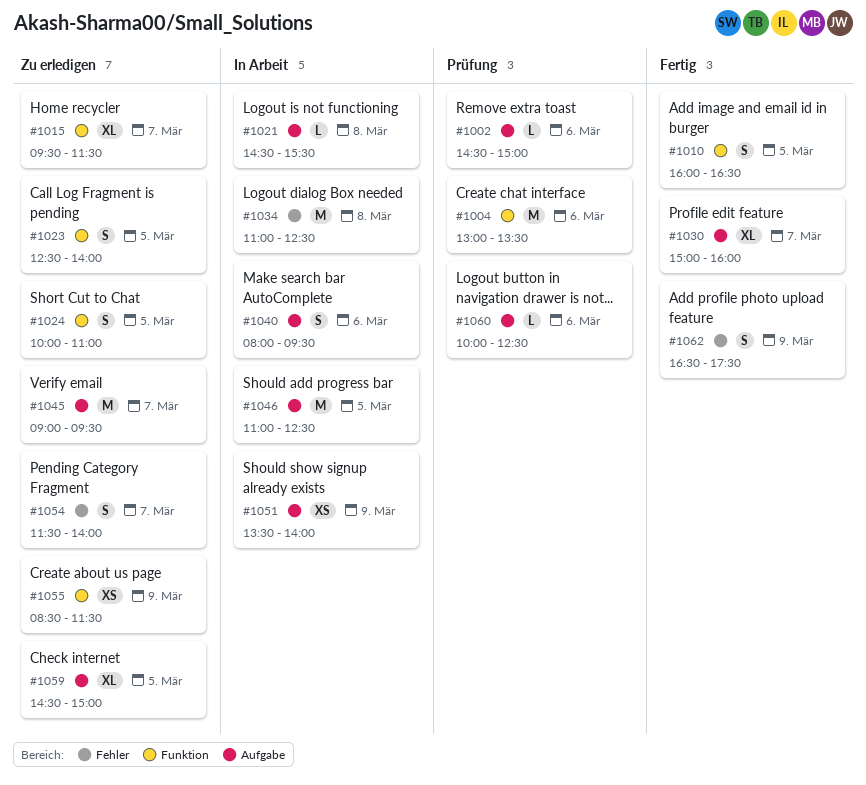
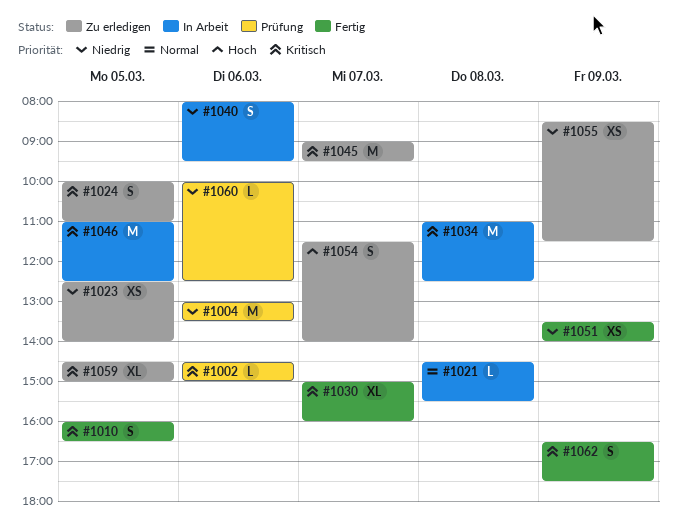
#1015: present -> none
#1023, estimate: S -> XS
#1051, status: In Arbeit -> Fertig

